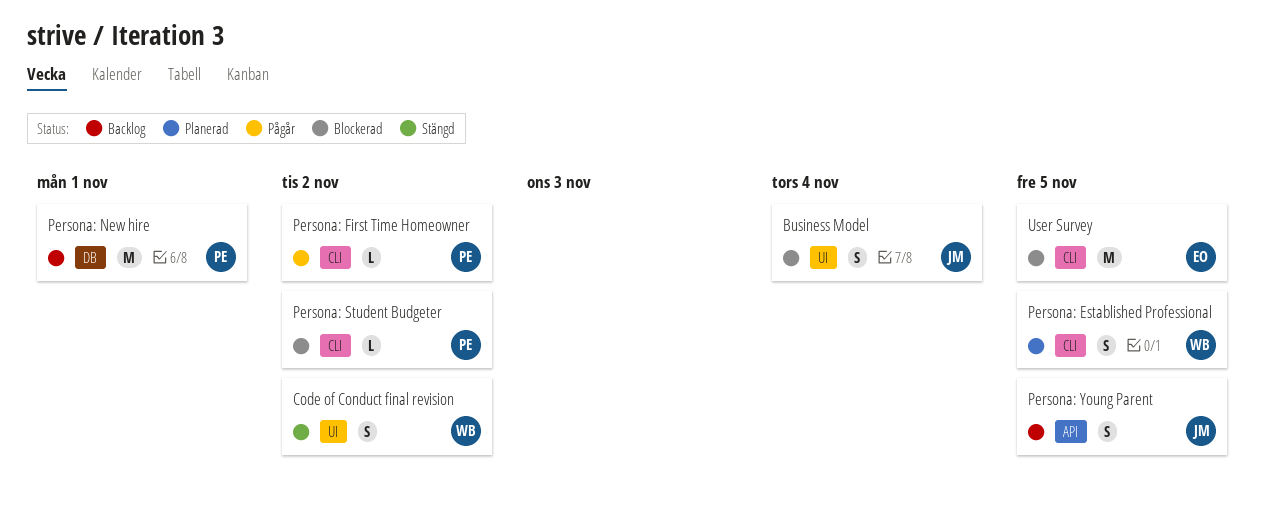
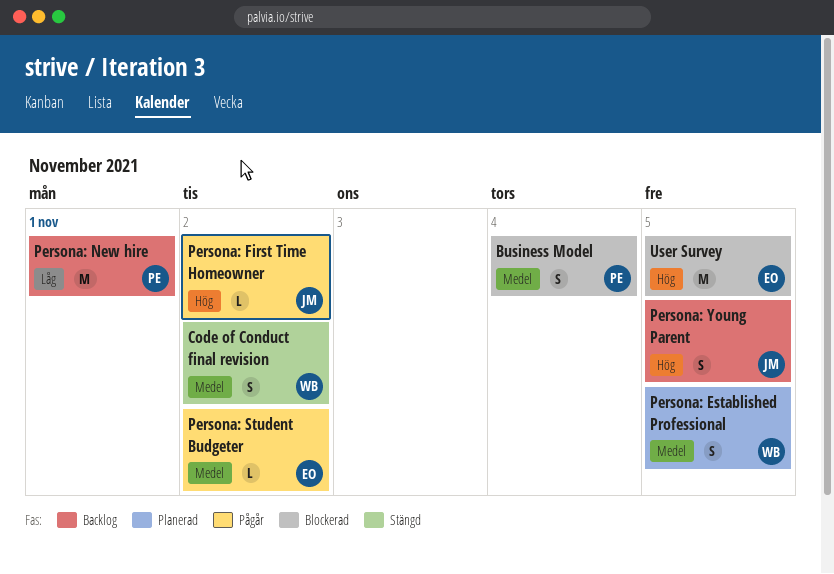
Business Model, owner: JM -> PE
Persona: First Time Homeowner, owner: PE -> JM
Persona: Student Budgeter, status: Blockerad -> Pågår
Persona: Student Budgeter, owner: PE -> EO

